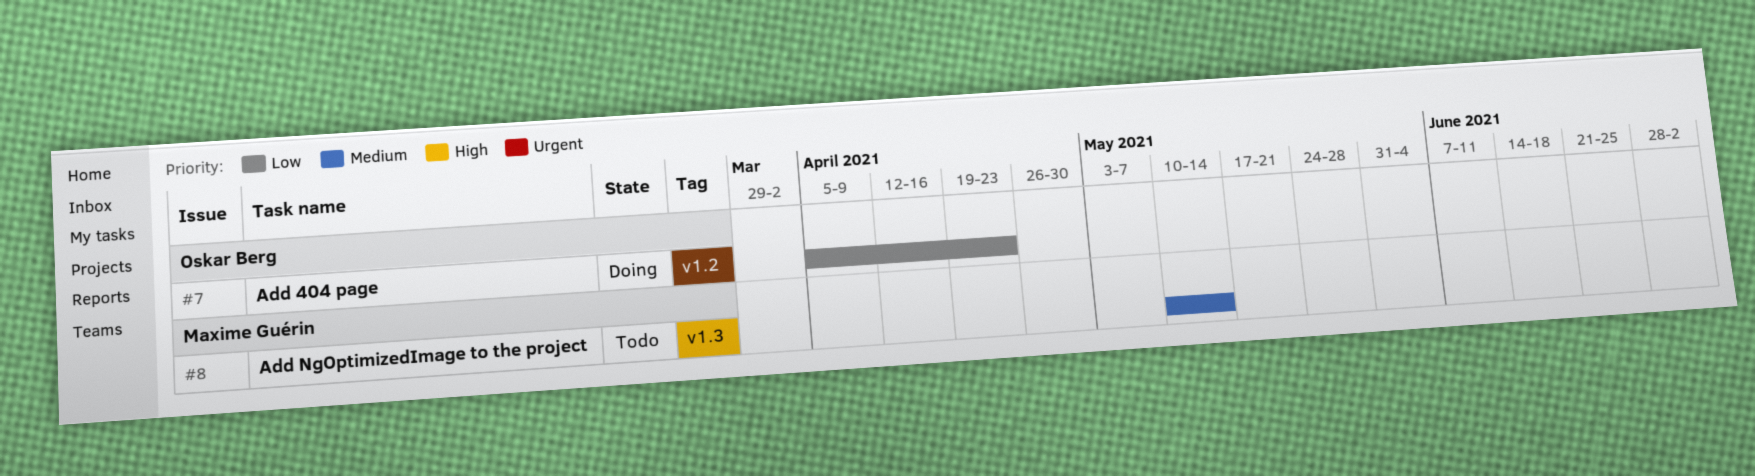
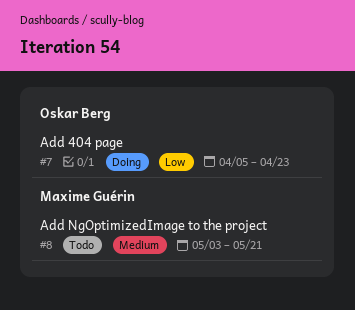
#8, start: May 10 -> May 3
#8, due: May 14 -> May 21

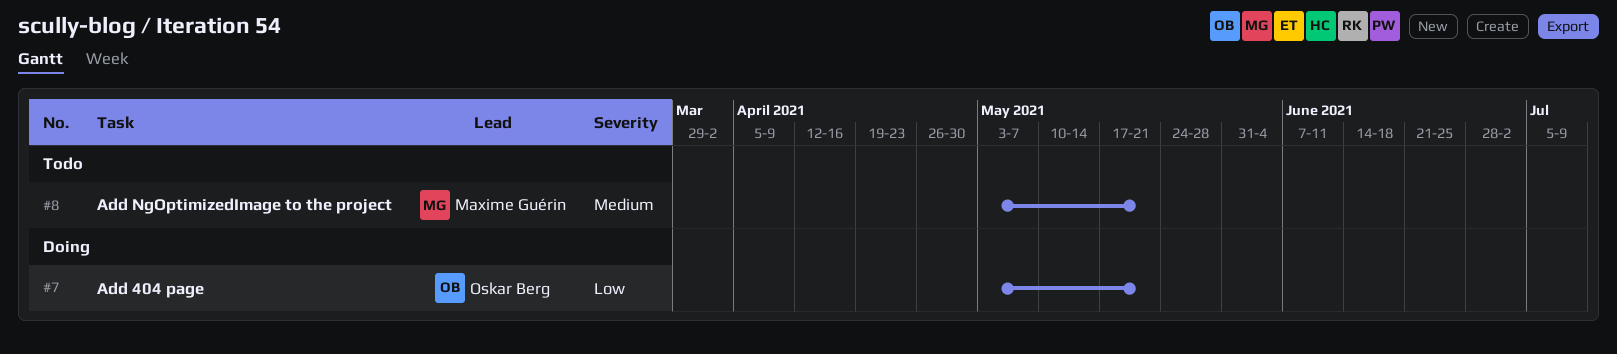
#7, start: Apr 5 -> May 3
#7, due: Apr 23 -> May 21

